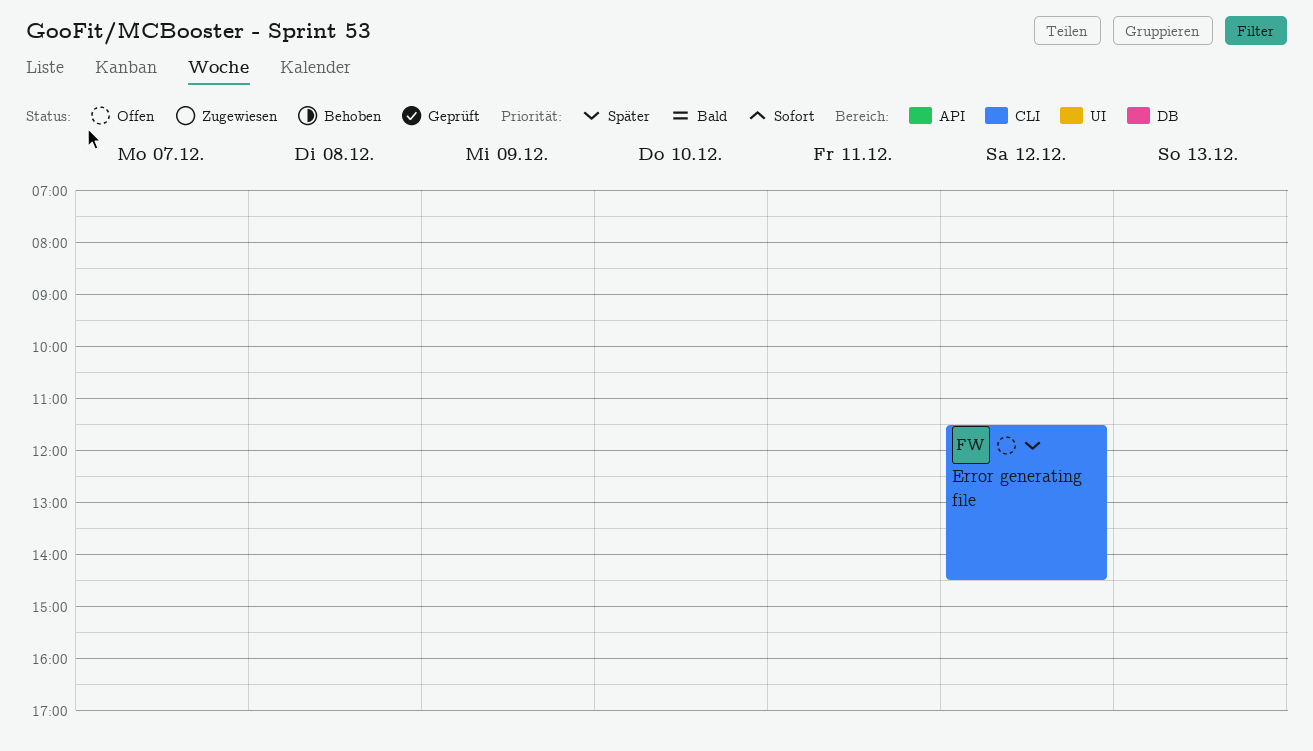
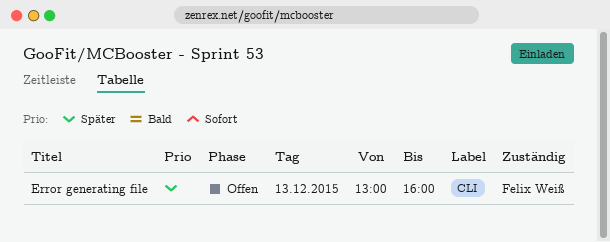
Error generating file, day: Dec 12 -> Dec 13
Error generating file, begins: 11:30 -> 13:00
Error generating file, ends: 14:30 -> 16:00

